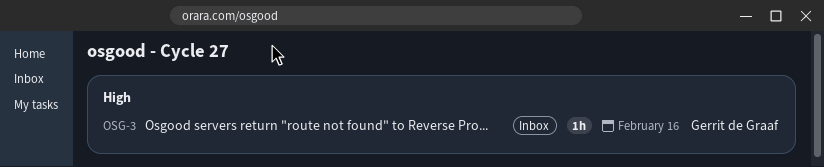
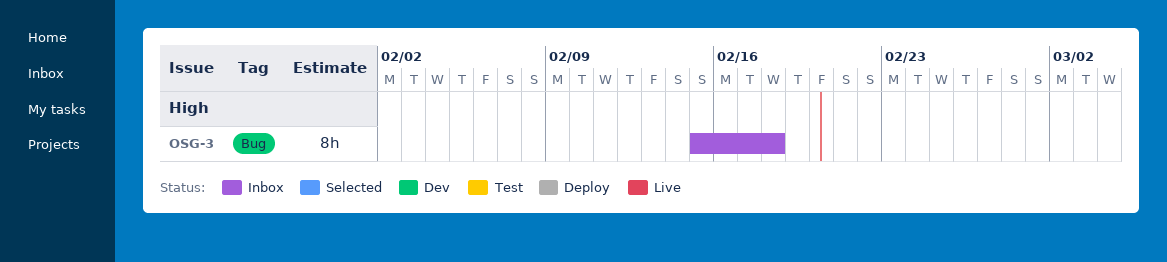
OSG-3, estimate: 1h -> 8h
OSG-3, due: Feb 16 -> Feb 18

